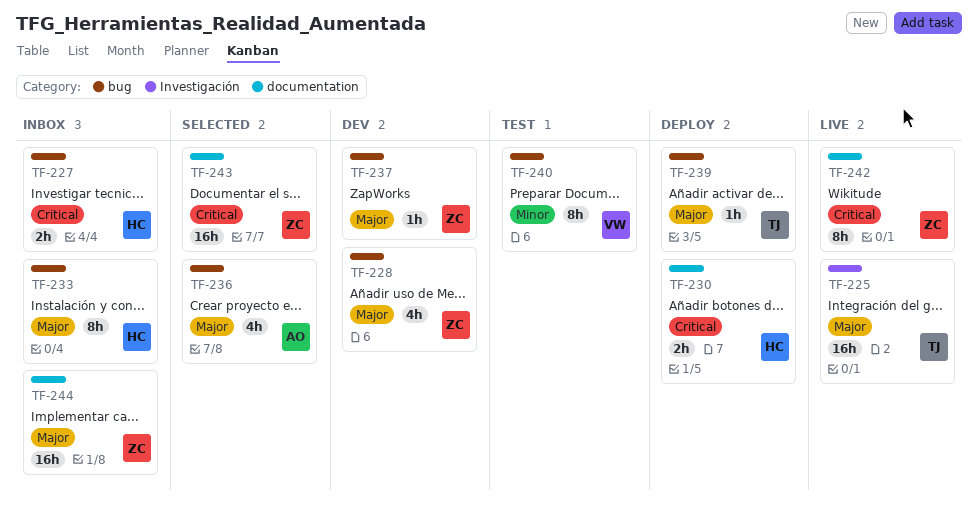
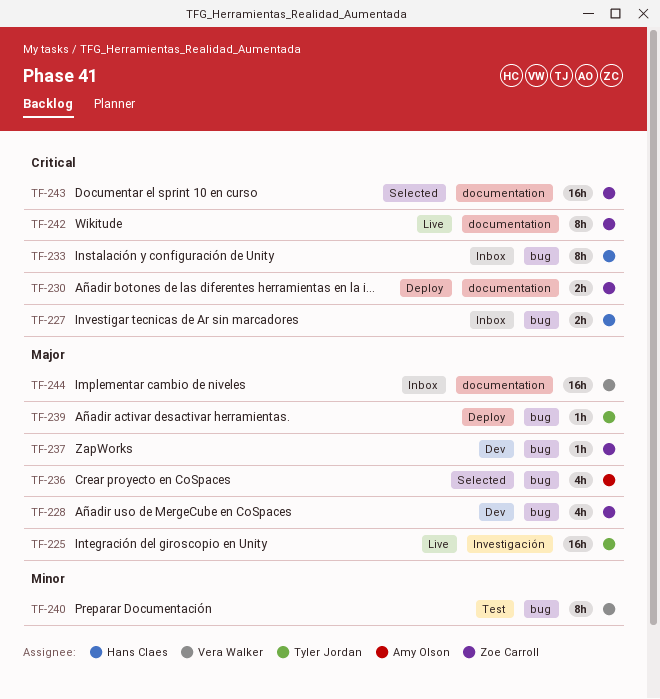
TF-230, owner: Hans Claes -> Zoe Carroll
TF-233, priority: Major -> Critical
TF-244, owner: Zoe Carroll -> Vera Walker

